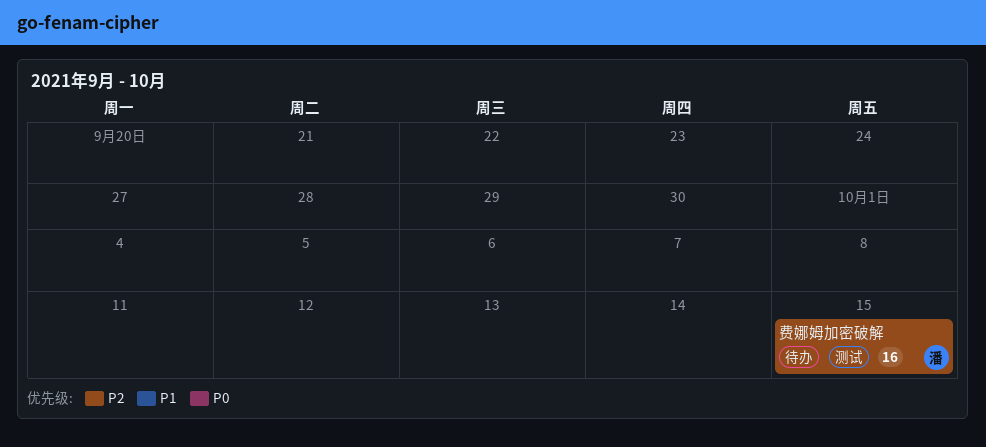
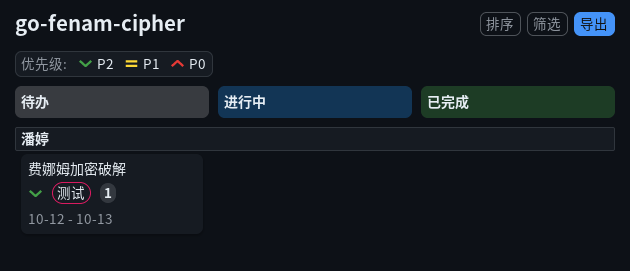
费娜姆加密破解, estimate: 16 -> 1
费娜姆加密破解, due: Oct 15 -> Oct 13

